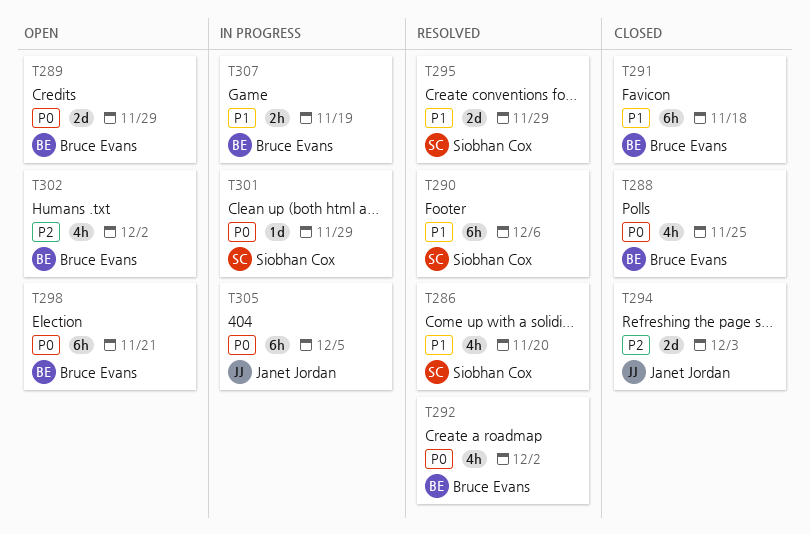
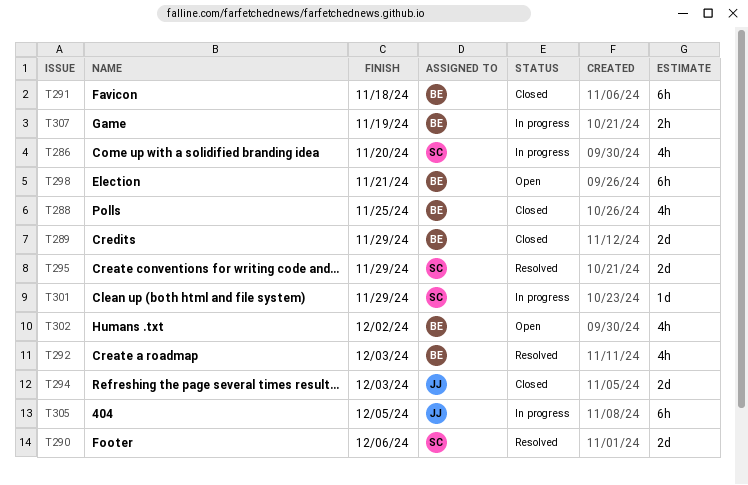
T286, status: Resolved -> In progress
T289, status: Open -> Closed
T290, estimate: 6h -> 2d
T292, due: Dec 2 -> Dec 3

